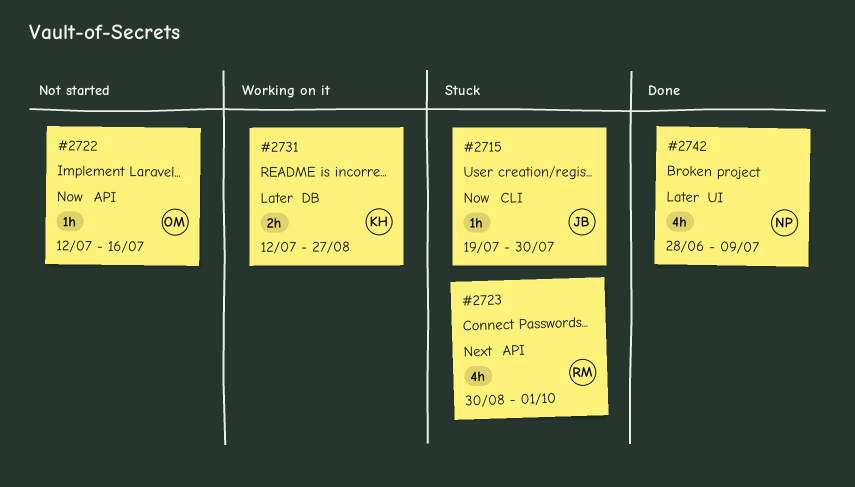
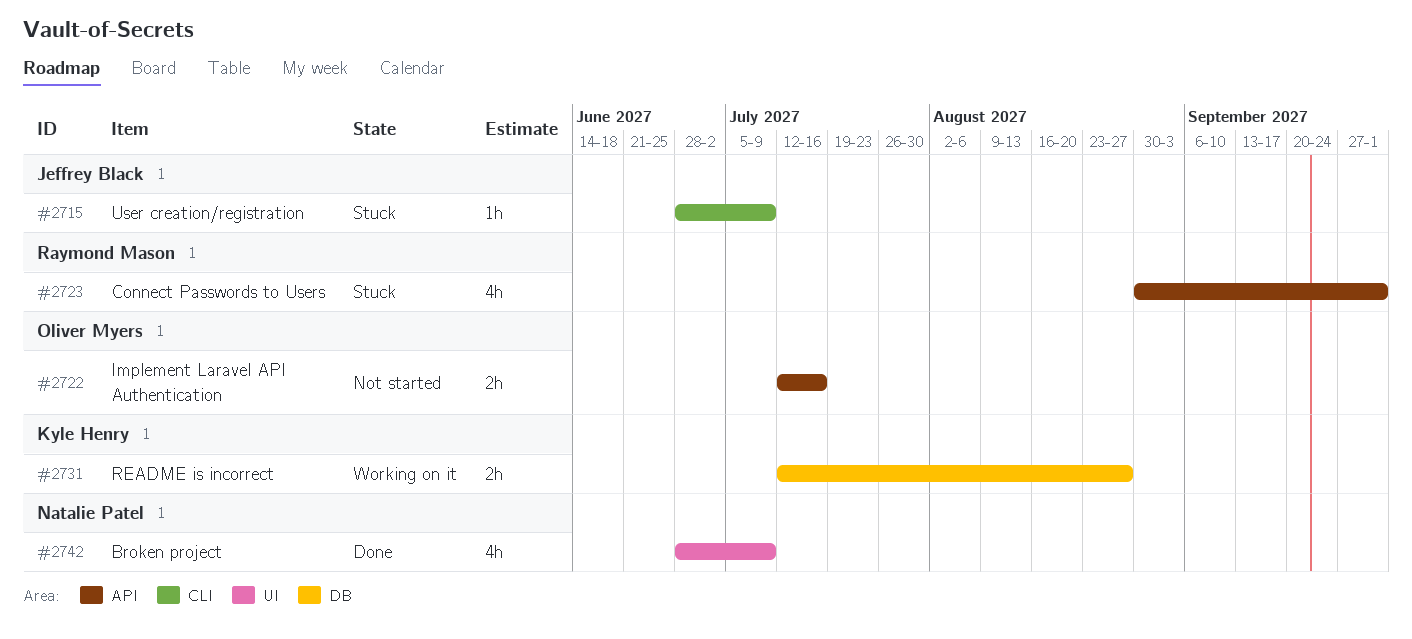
#2715, start: Jul 19 -> Jun 28
#2715, due: Jul 30 -> Jul 9
#2722, estimate: 1h -> 2h

